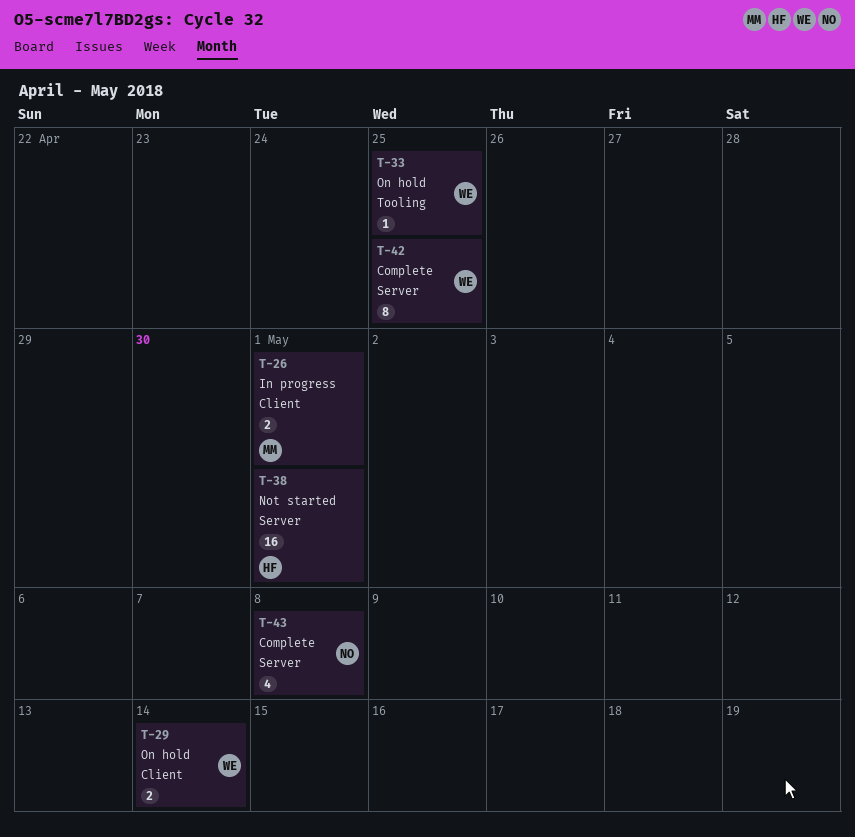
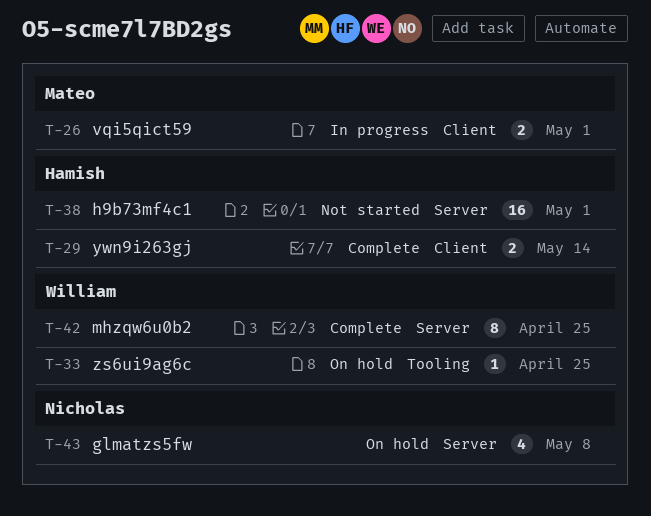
T-29, status: On hold -> Complete
T-29, owner: William -> Hamish
T-43, status: Complete -> On hold

